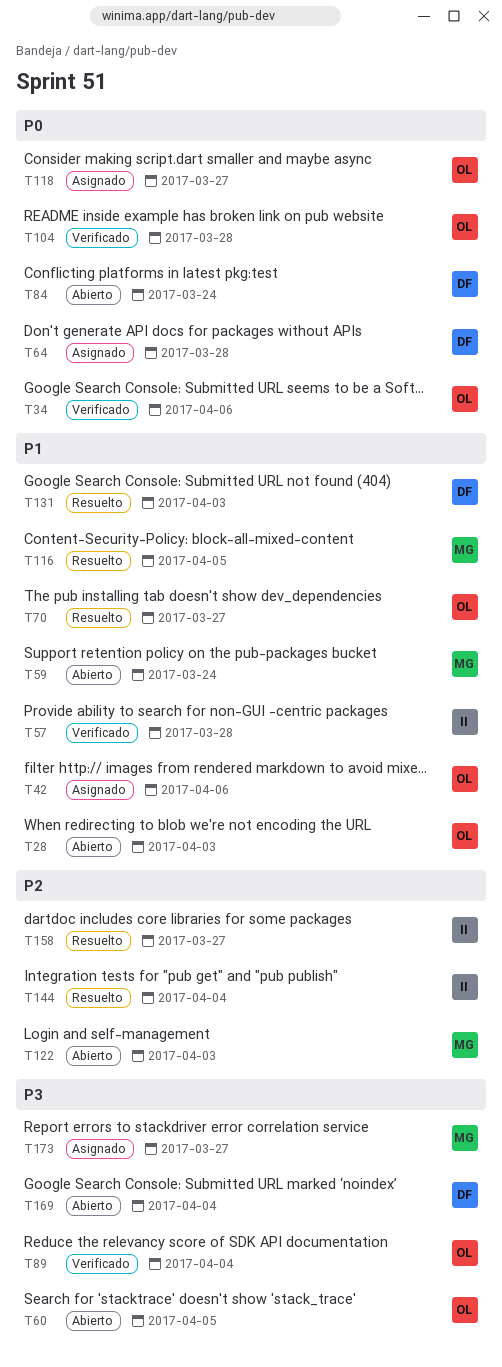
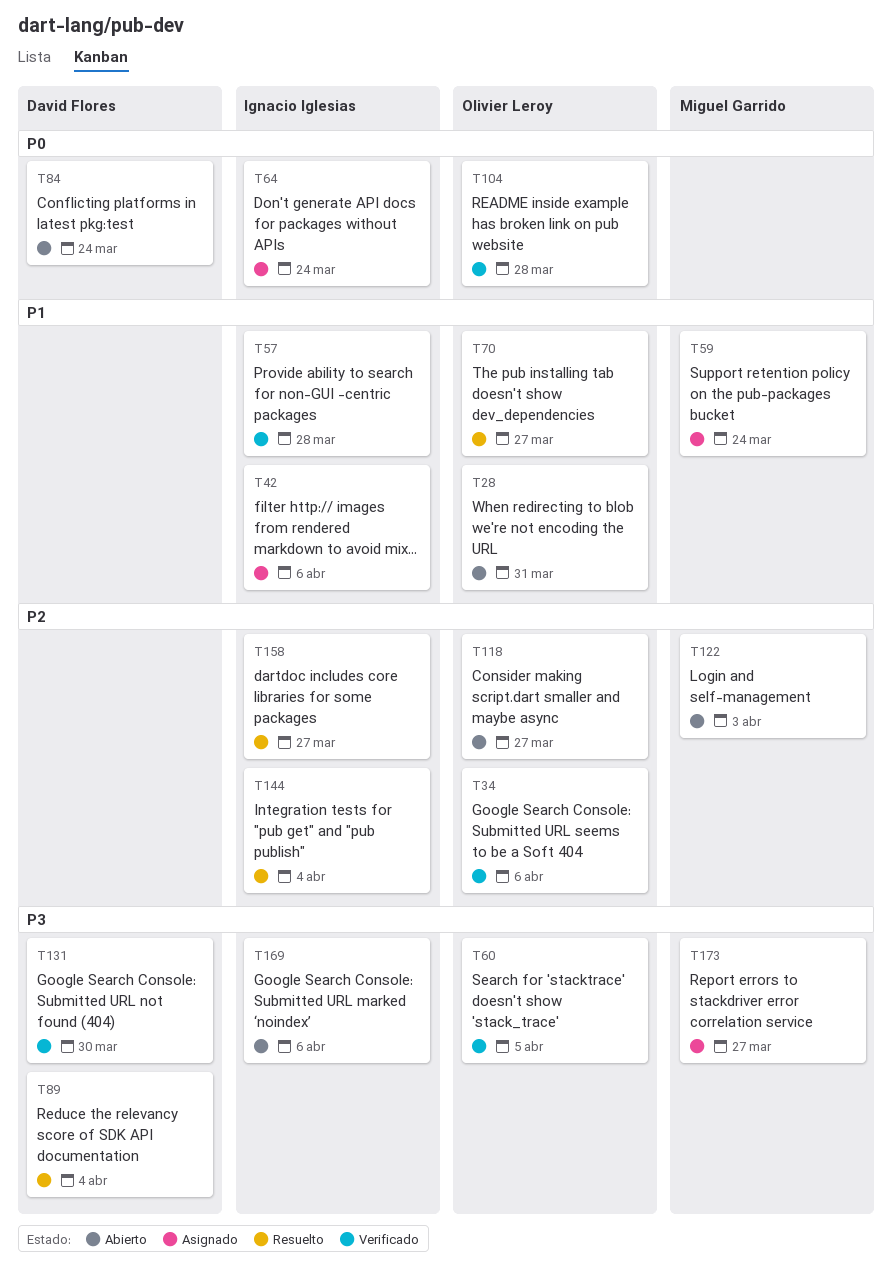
T28, due: Apr 3 -> Mar 31
T34, priority: P0 -> P2
T42, owner: Olivier Leroy -> Ignacio Iglesias
T59, status: Abierto -> Asignado
T60, status: Abierto -> Verificado
T64, owner: David Flores -> Ignacio Iglesias
T64, due: Mar 28 -> Mar 24
T89, status: Verificado -> Resuelto
T89, owner: Olivier Leroy -> David Flores
T116: present -> none
T118, status: Asignado -> Abierto
T118, priority: P0 -> P2
T131, status: Resuelto -> Verificado
T131, priority: P1 -> P3
T131, due: Apr 3 -> Mar 30
T169, owner: David Flores -> Ignacio Iglesias
T169, due: Apr 4 -> Apr 6

